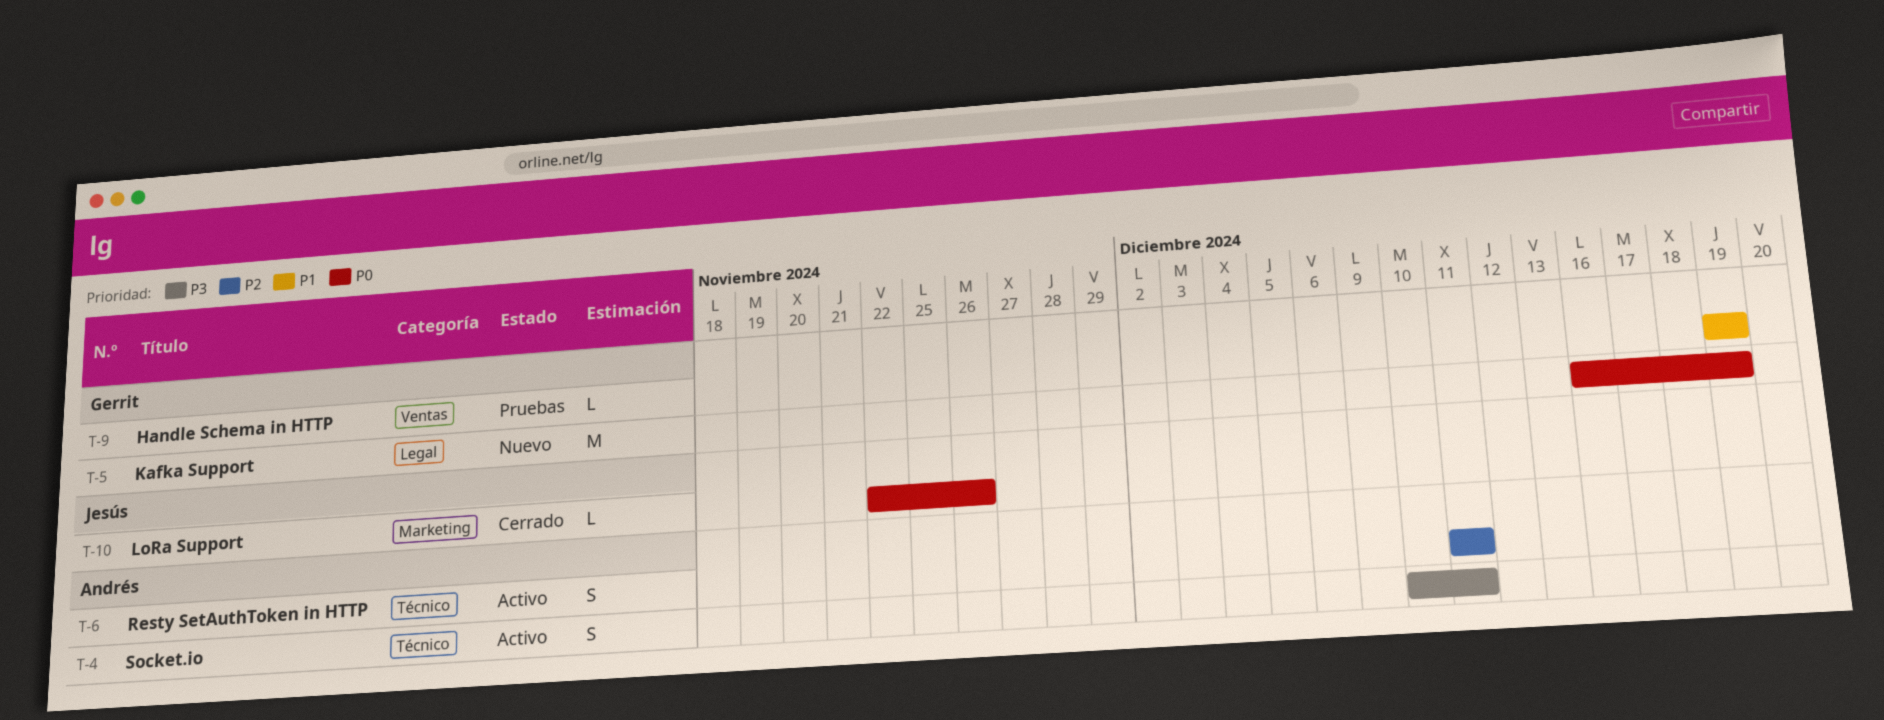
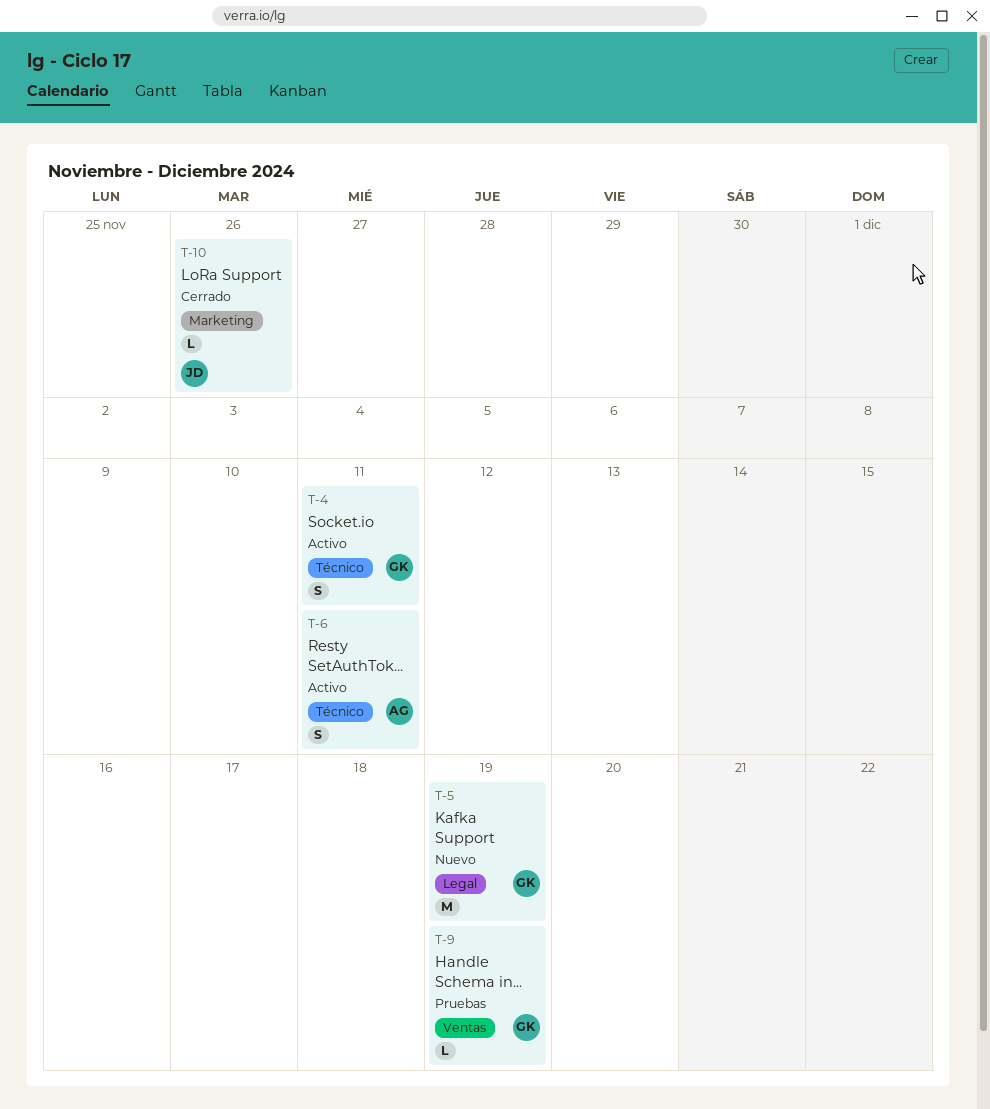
T-4, owner: Andrés -> Gerrit

